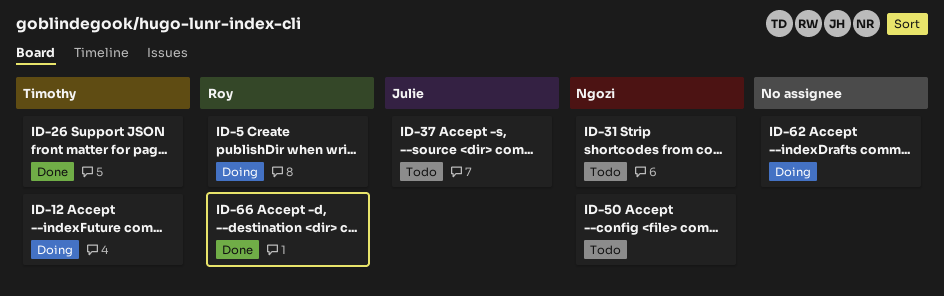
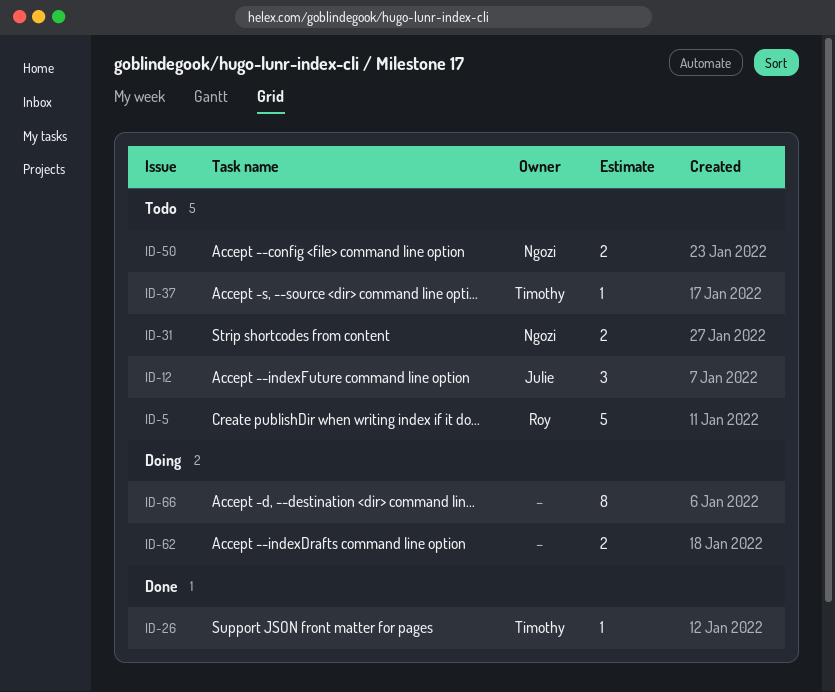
ID-5, status: Doing -> Todo
ID-12, status: Doing -> Todo
ID-12, owner: Timothy -> Julie
ID-37, owner: Julie -> Timothy
ID-66, status: Done -> Doing
ID-66, owner: Roy -> none

